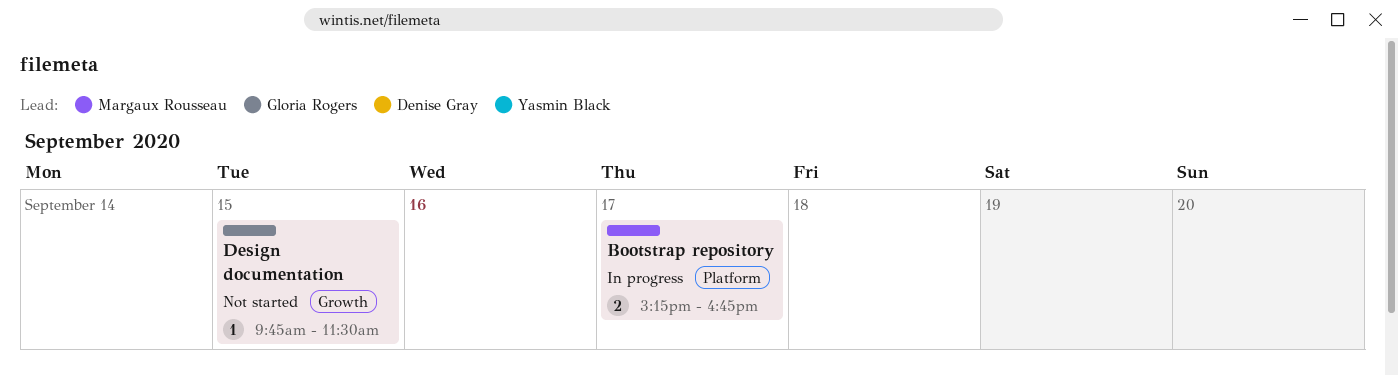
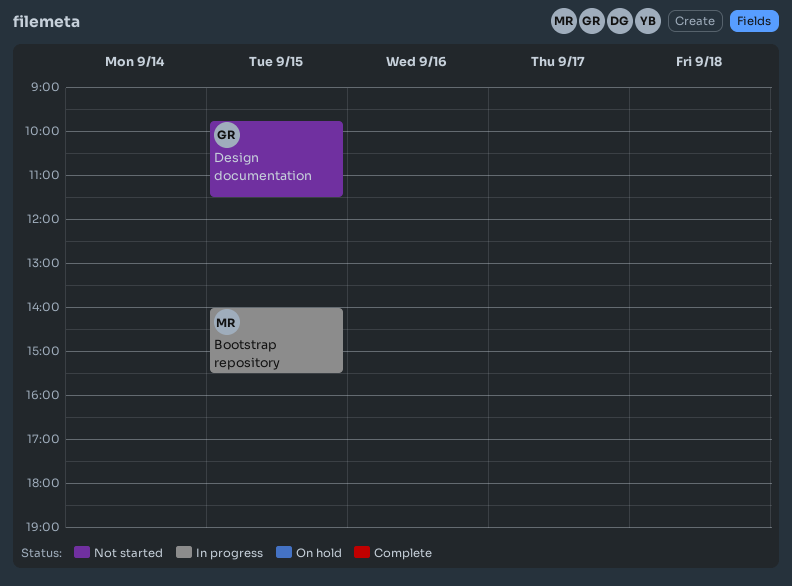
Bootstrap repository, day: Sep 17 -> Sep 15
Bootstrap repository, begins: 15:15 -> 14:00
Bootstrap repository, ends: 16:45 -> 15:30

